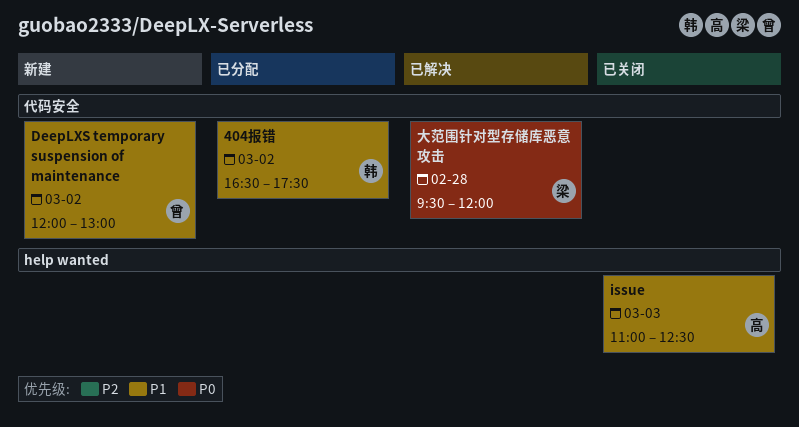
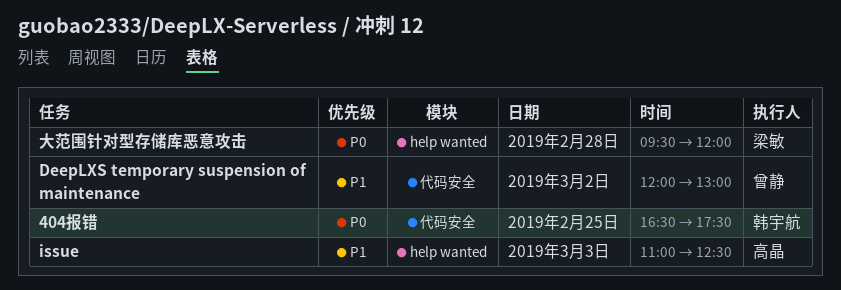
404报错, priority: P1 -> P0
404报错, day: Mar 2 -> Feb 25
大范围针对型存储库恶意攻击, label: 代码安全 -> help wanted

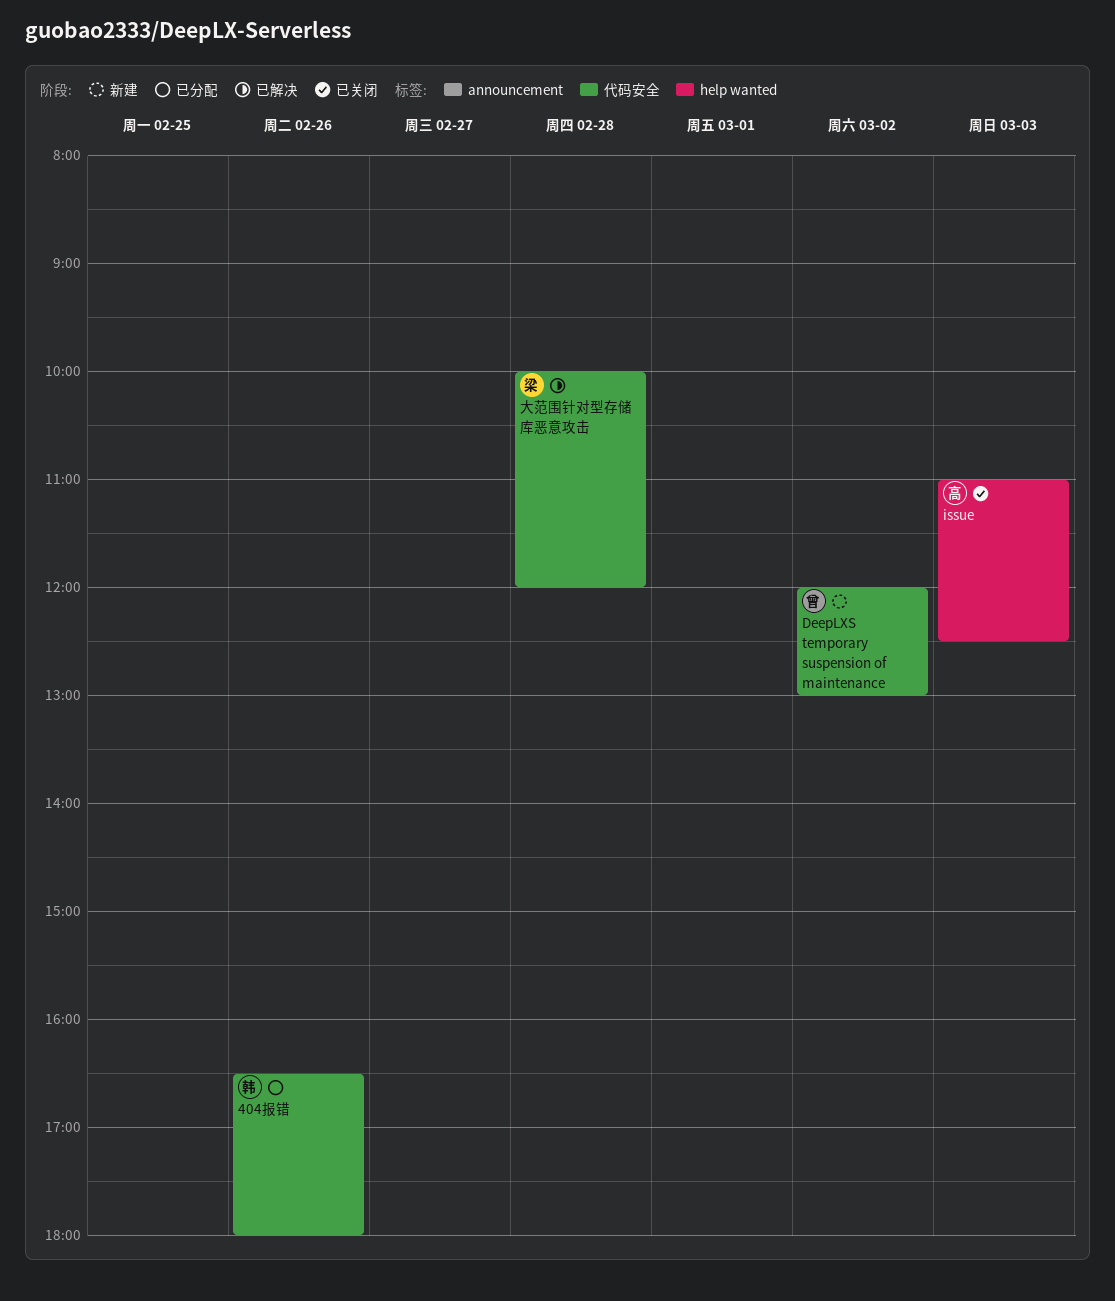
404报错, day: Feb 25 -> Feb 26
404报错, ends: 17:30 -> 18:00
大范围针对型存储库恶意攻击, label: help wanted -> 代码安全
大范围针对型存储库恶意攻击, begins: 09:30 -> 10:00

